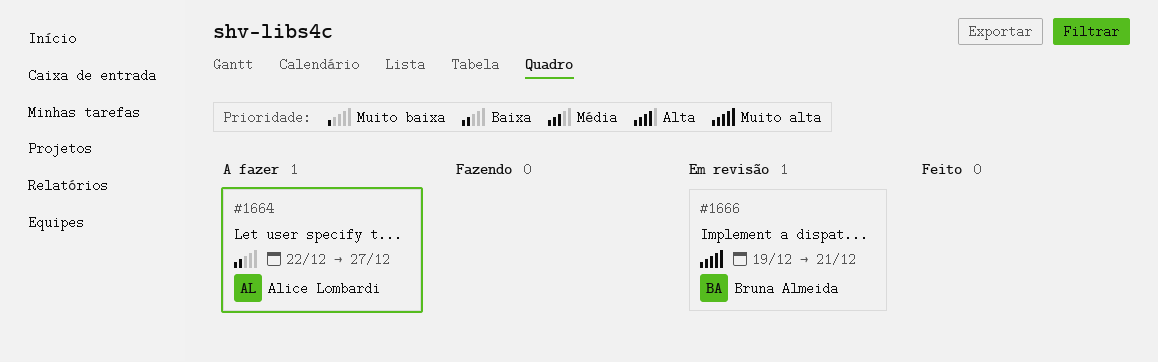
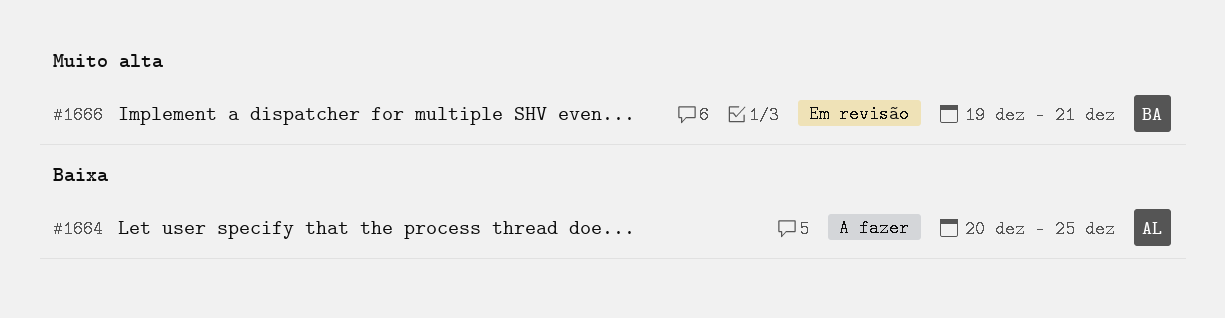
#1664, start: Dec 22 -> Dec 20
#1664, due: Dec 27 -> Dec 25

